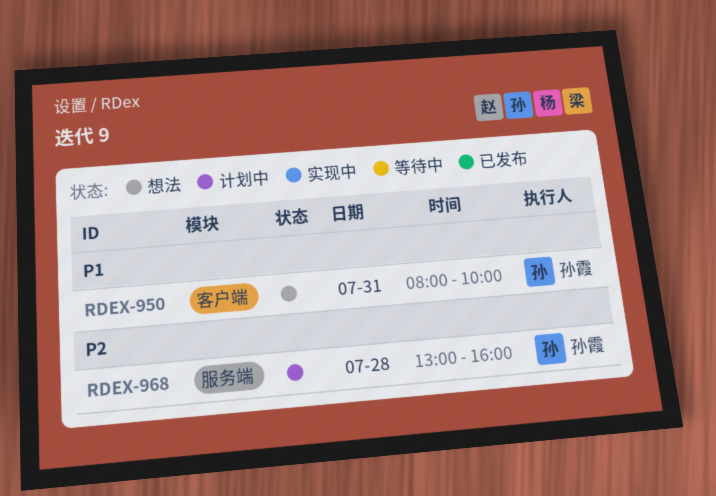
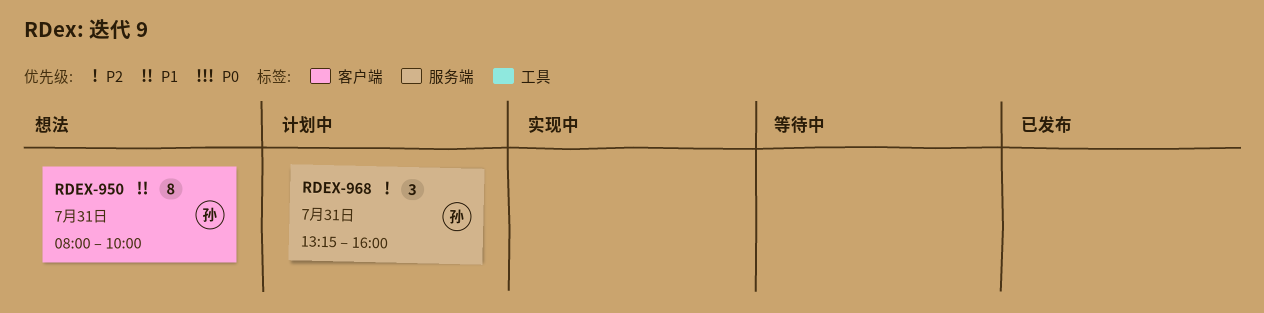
RDEX-968, day: Jul 28 -> Jul 31
RDEX-968, begins: 13:00 -> 13:15

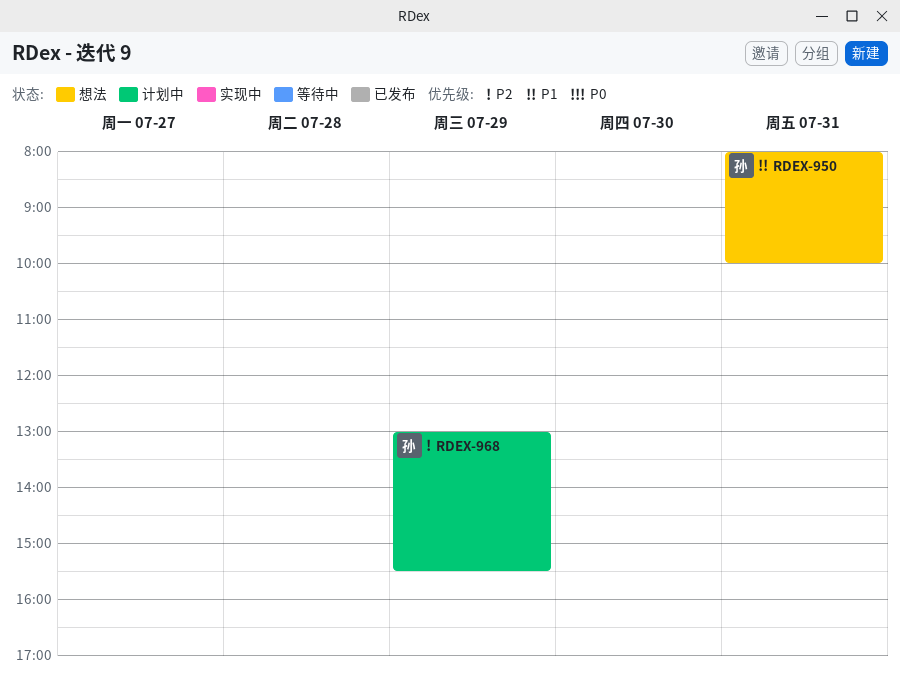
RDEX-968, day: Jul 31 -> Jul 29
RDEX-968, begins: 13:15 -> 13:00
RDEX-968, ends: 16:00 -> 15:30

